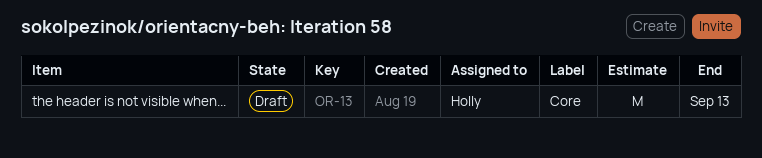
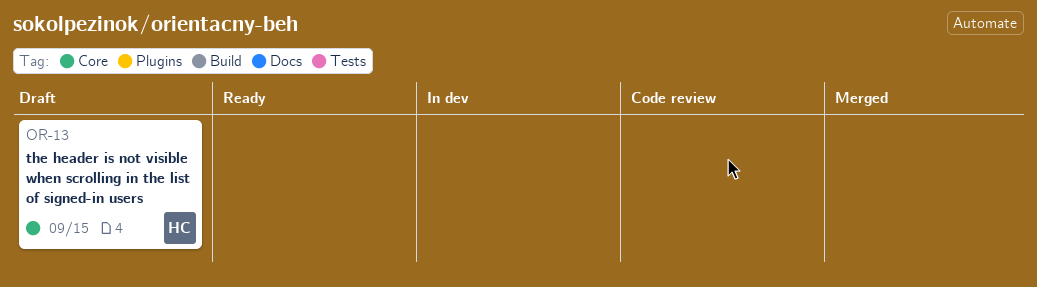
OR-13, due: Sep 13 -> Sep 15

